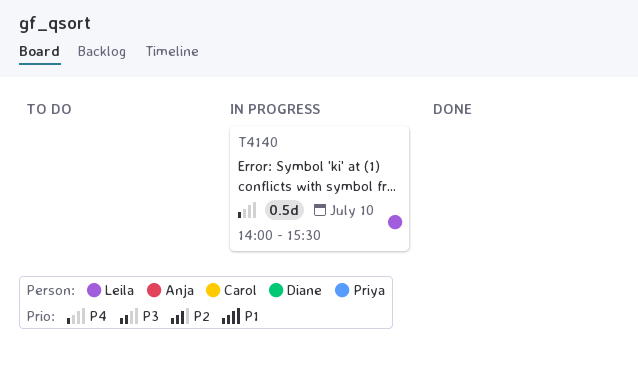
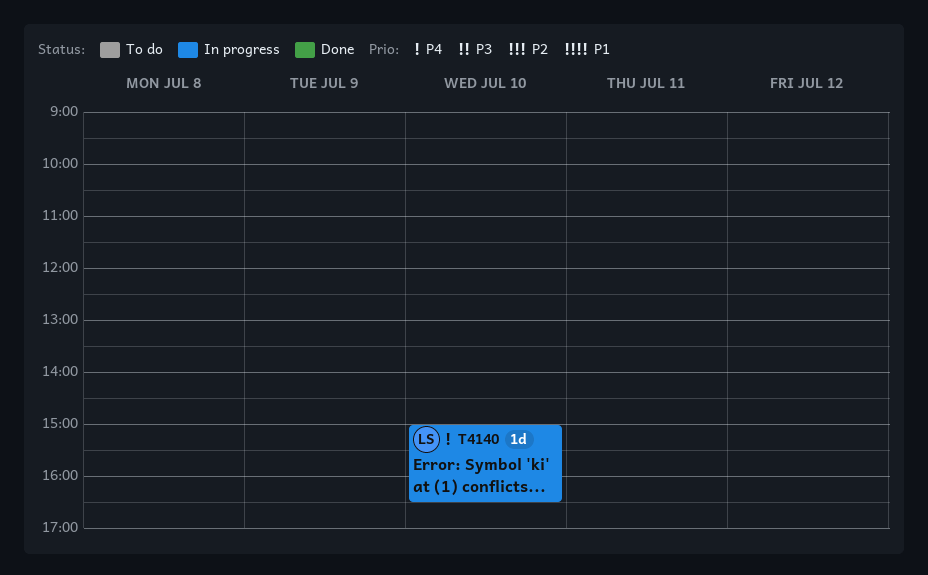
T4140, estimate: 0.5d -> 1d
T4140, begins: 14:00 -> 15:00
T4140, ends: 15:30 -> 16:30

